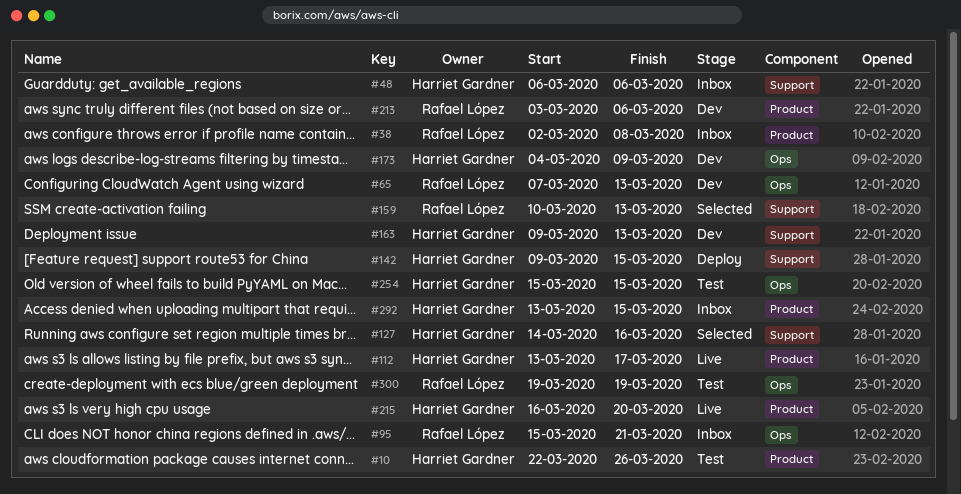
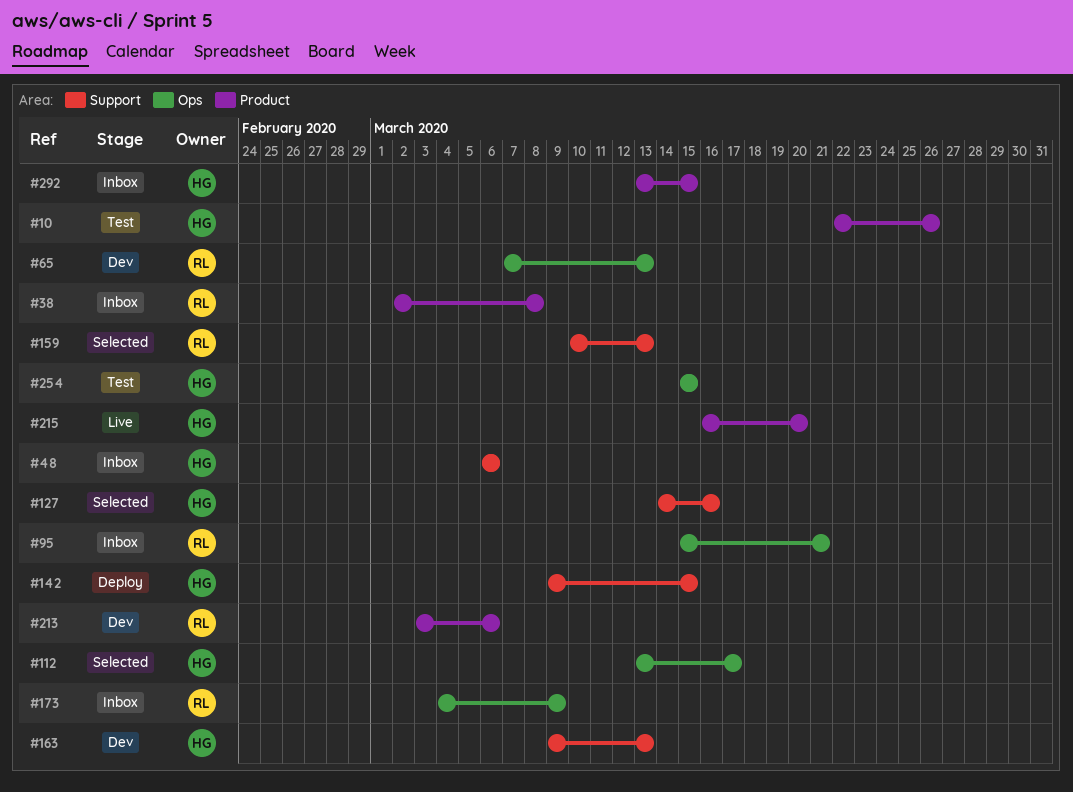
#112, status: Live -> Selected
#112, label: Product -> Ops
#173, status: Dev -> Inbox
#173, owner: Harriet Gardner -> Rafael López
#300: present -> none

